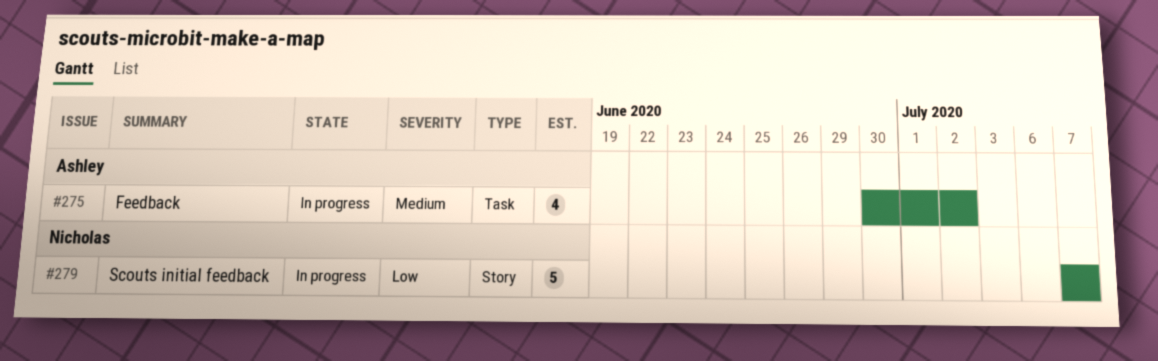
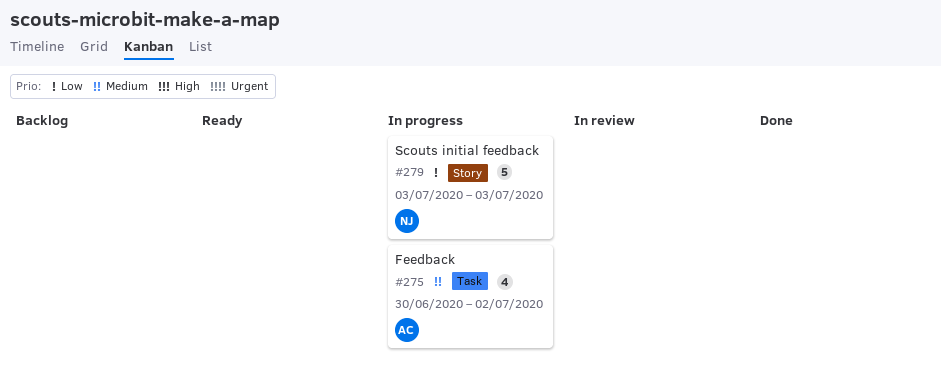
#279, start: Jul 7 -> Jul 3
#279, due: Jul 7 -> Jul 3

